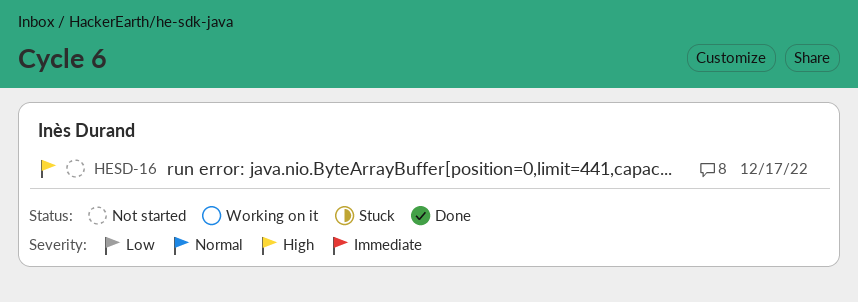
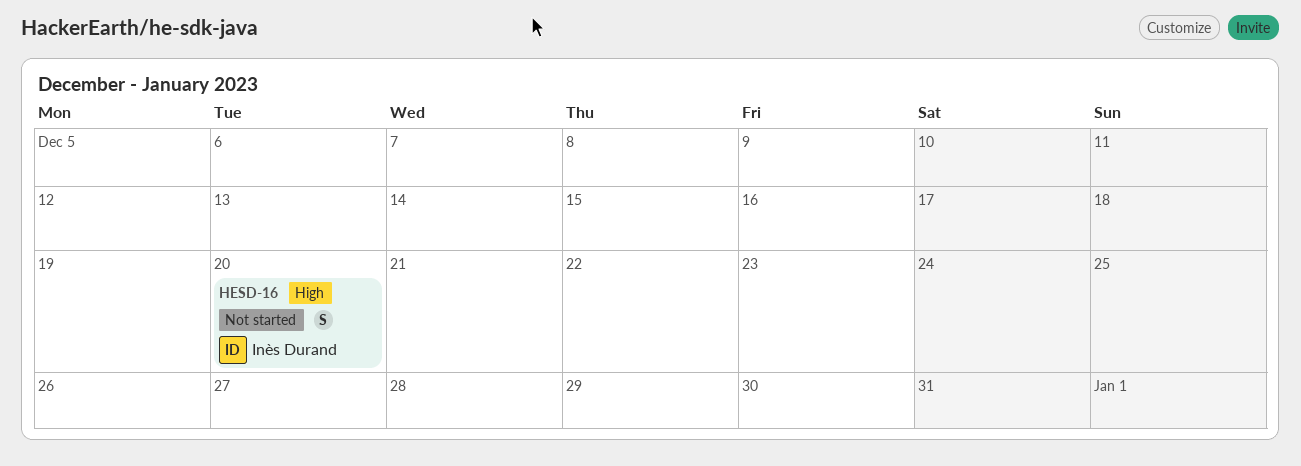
HESD-16, due: Dec 17 -> Dec 20

